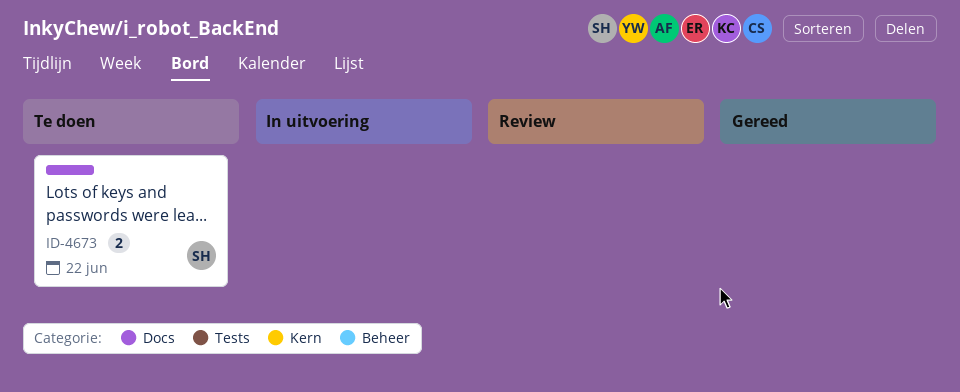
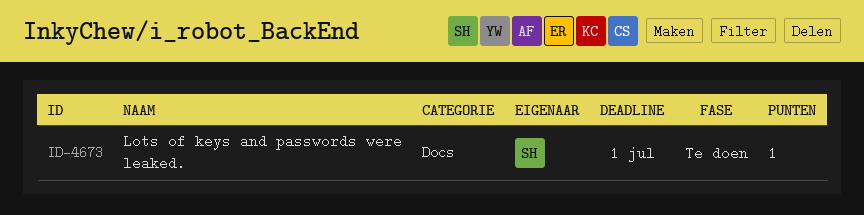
ID-4673, estimate: 2 -> 1
ID-4673, due: Jun 22 -> Jul 1

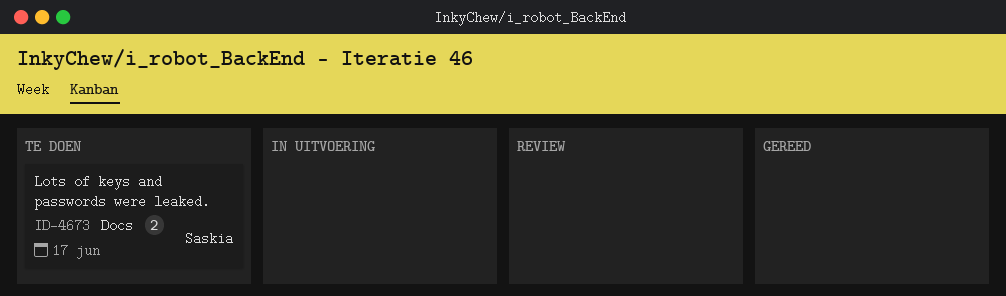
ID-4673, estimate: 1 -> 2
ID-4673, due: Jul 1 -> Jun 17

